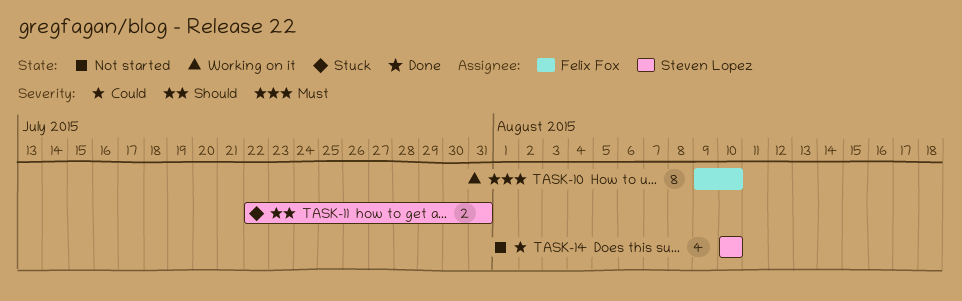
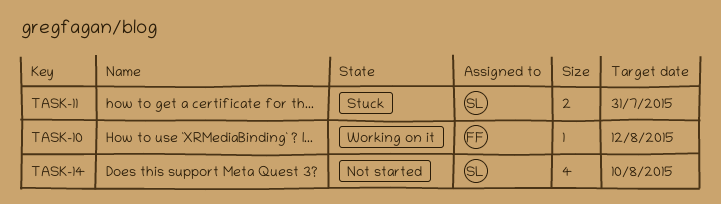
TASK-10, estimate: 8 -> 1
TASK-10, due: Aug 10 -> Aug 12

